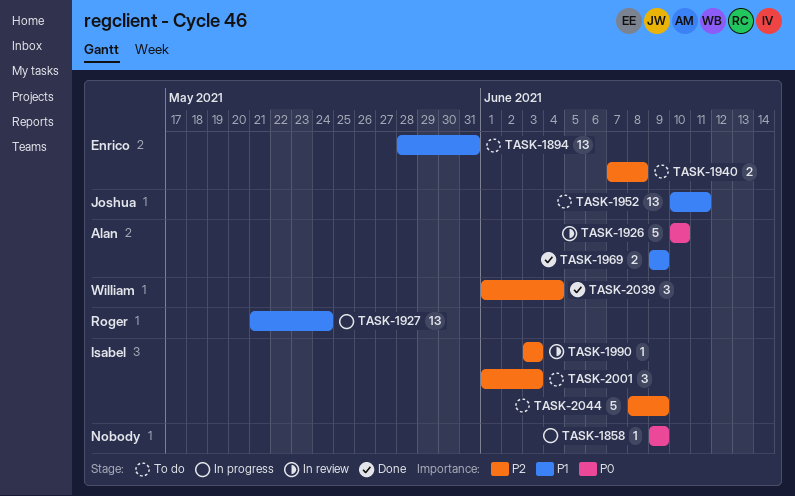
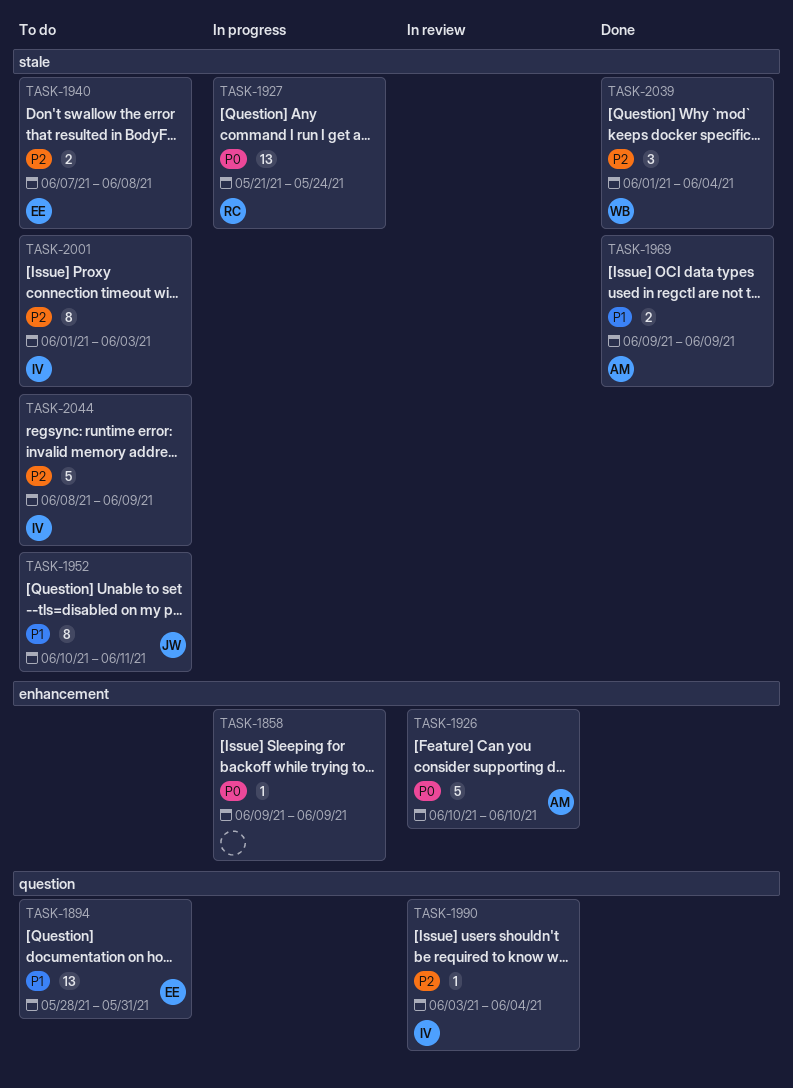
TASK-1927, priority: P1 -> P0
TASK-1952, estimate: 13 -> 8
TASK-1990, due: Jun 3 -> Jun 4
TASK-2001, estimate: 3 -> 8

